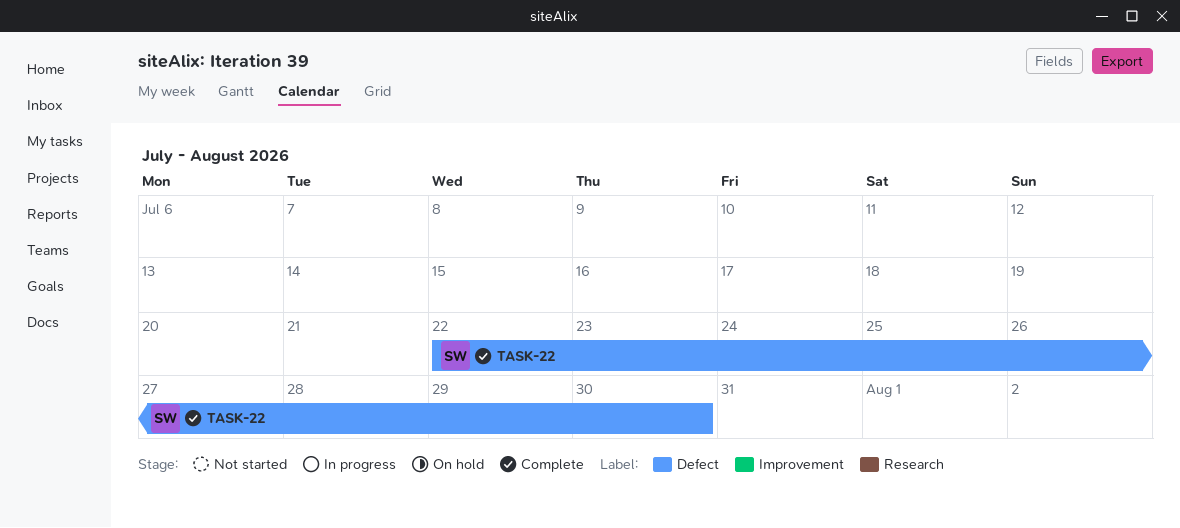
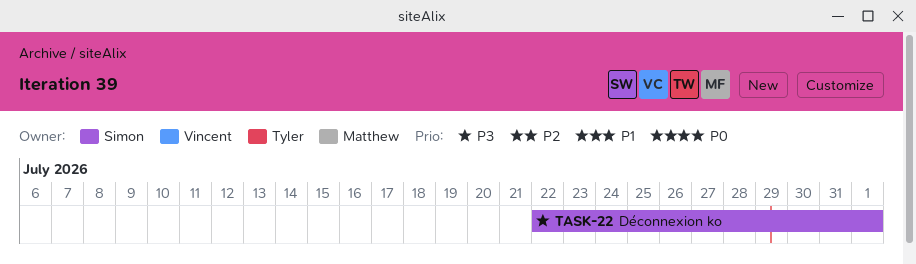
TASK-22, due: Jul 30 -> Aug 1

